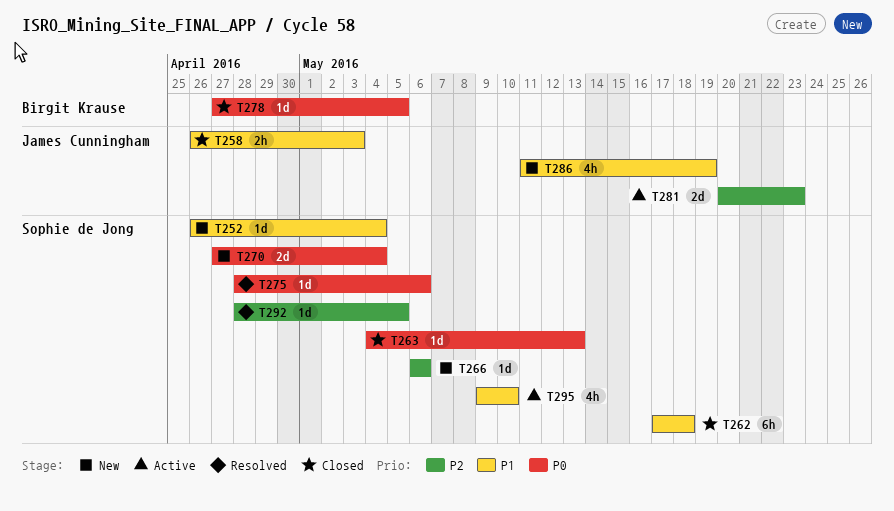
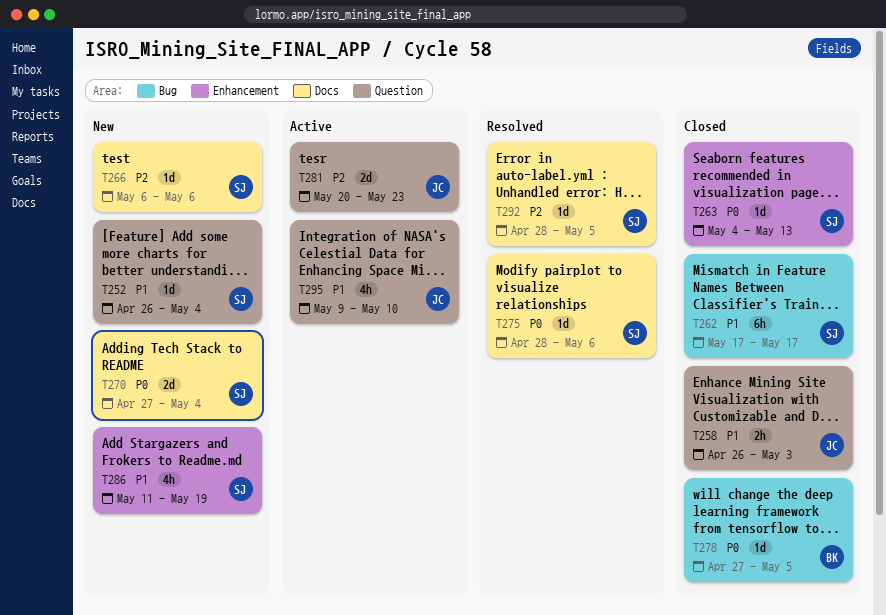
T262, due: May 18 -> May 17
T286, owner: James Cunningham -> Sophie de Jong
T295, owner: Sophie de Jong -> James Cunningham

